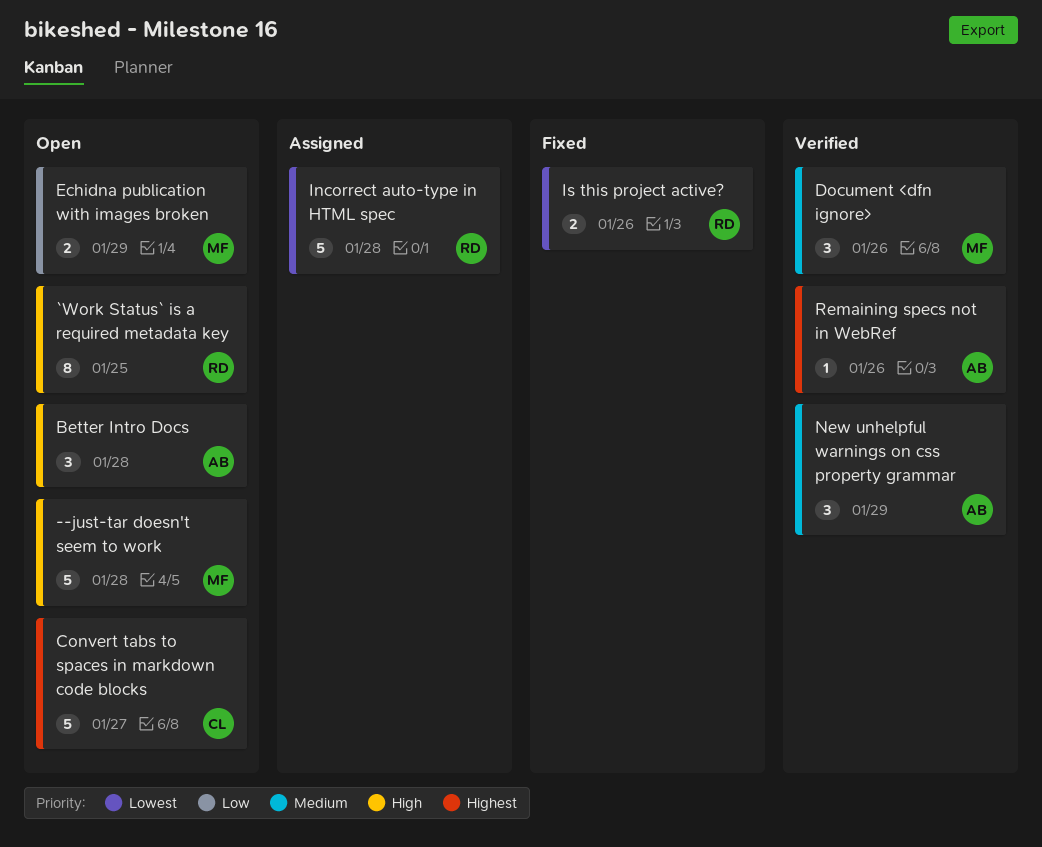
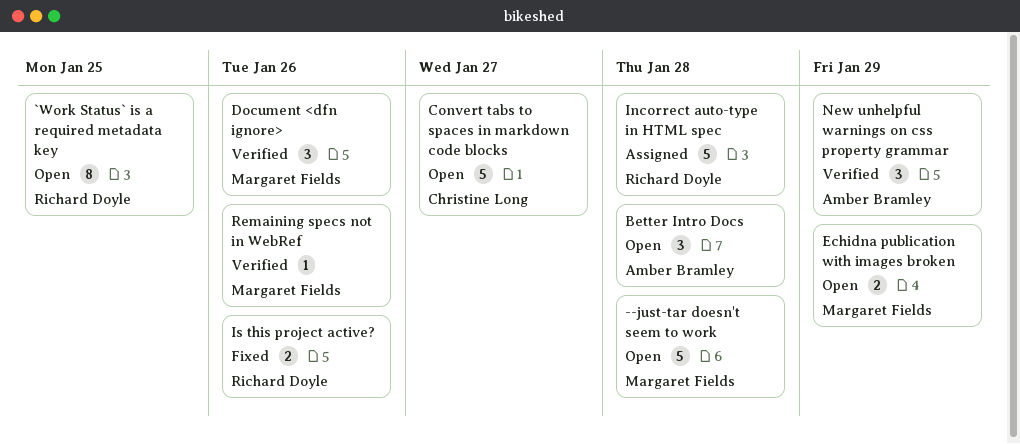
Remaining specs not in WebRef, owner: Amber Bramley -> Margaret Fields

